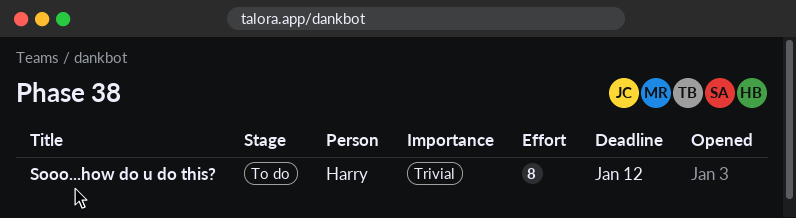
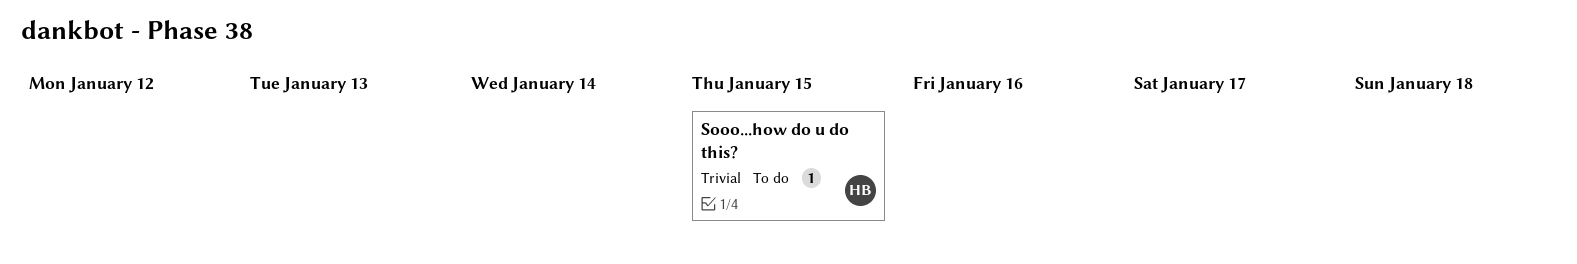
Sooo...how do u do this?, estimate: 8 -> 1
Sooo...how do u do this?, due: Jan 12 -> Jan 15

